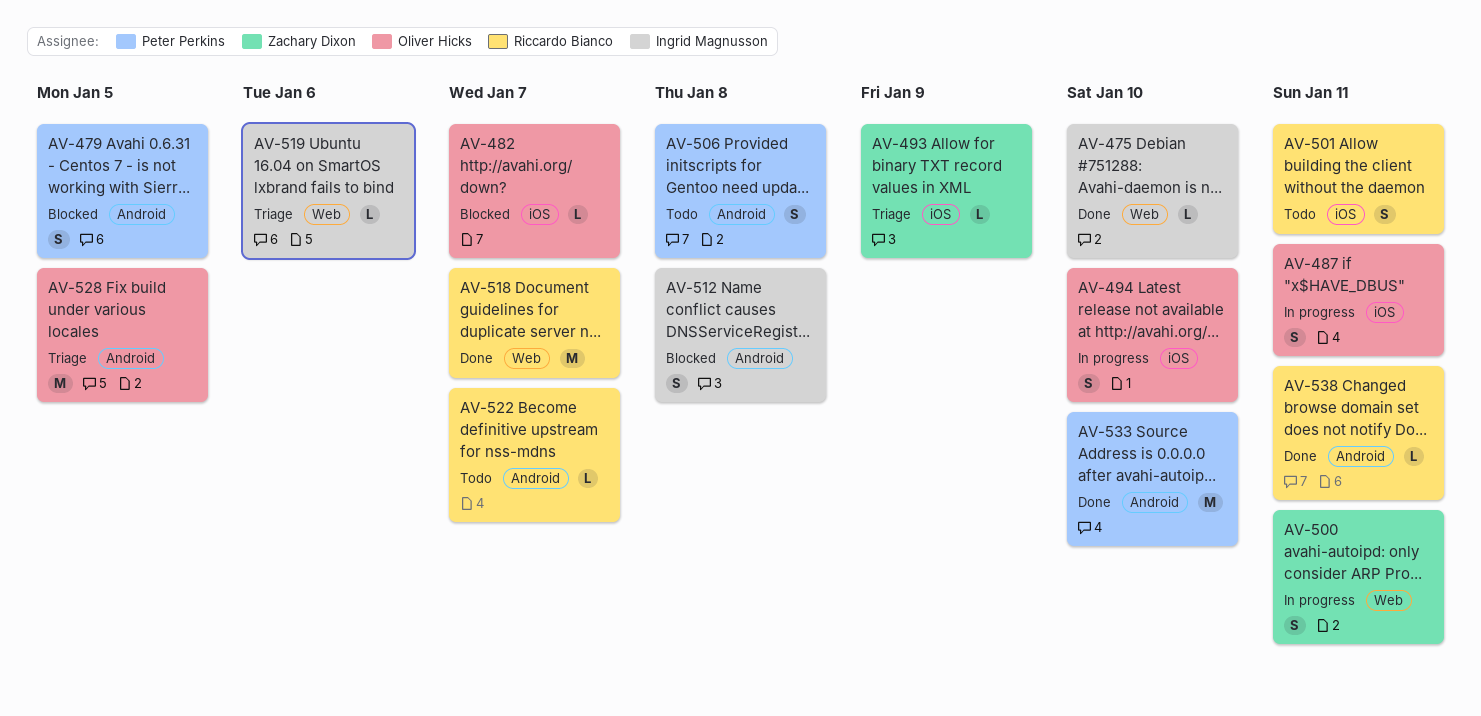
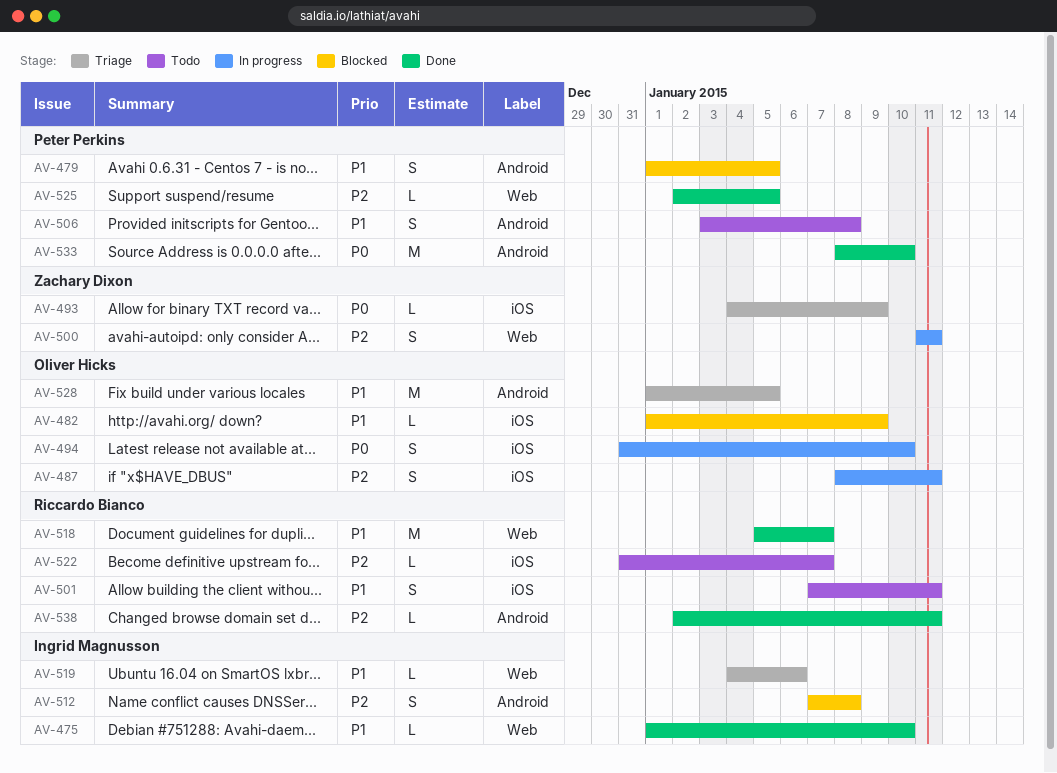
AV-482, due: Jan 7 -> Jan 9
AV-522, label: Android -> iOS
AV-525: none -> present

